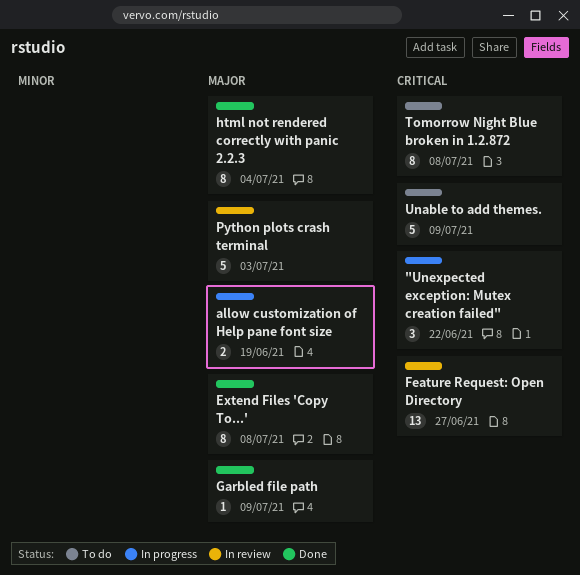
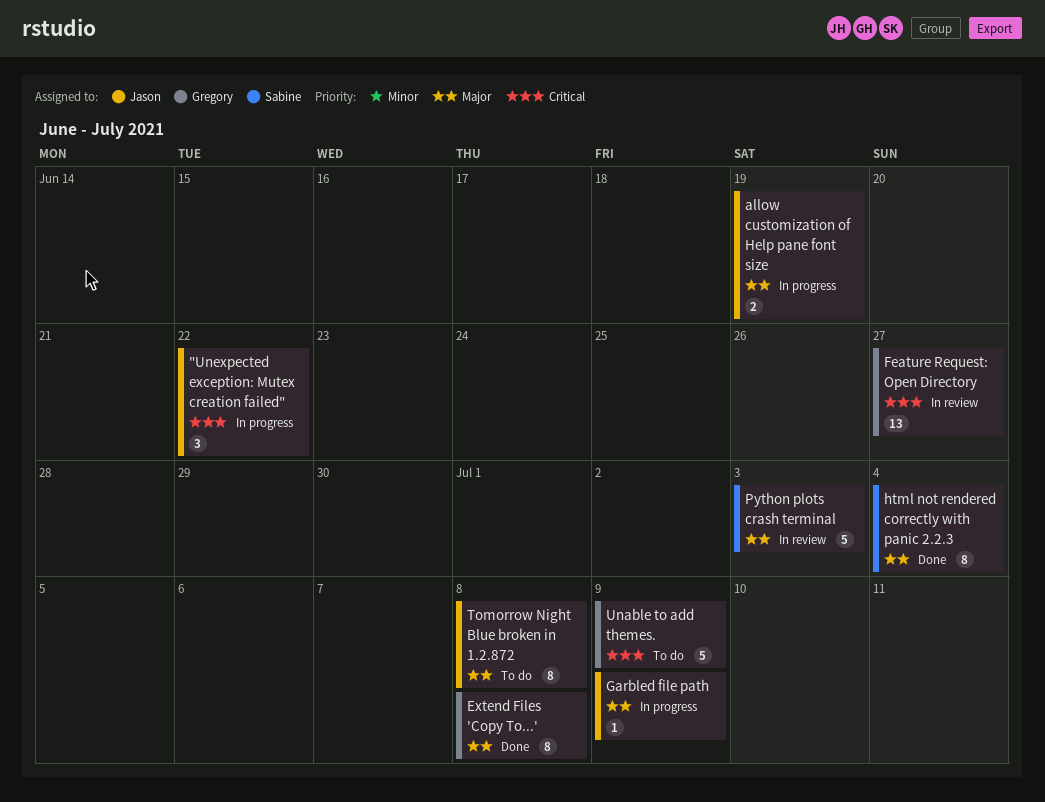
Garbled file path, status: Done -> In progress
Tomorrow Night Blue broken in 1.2.872, priority: Critical -> Major

